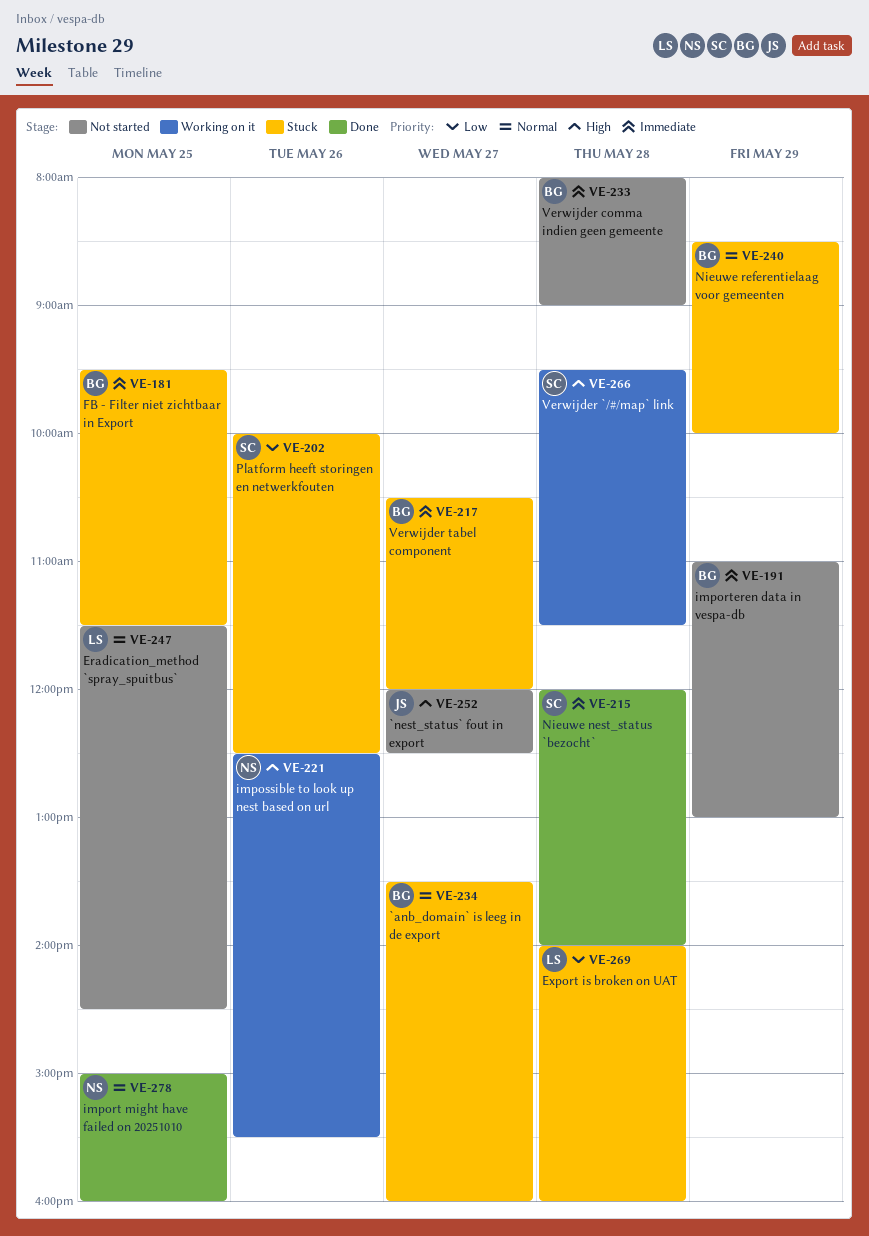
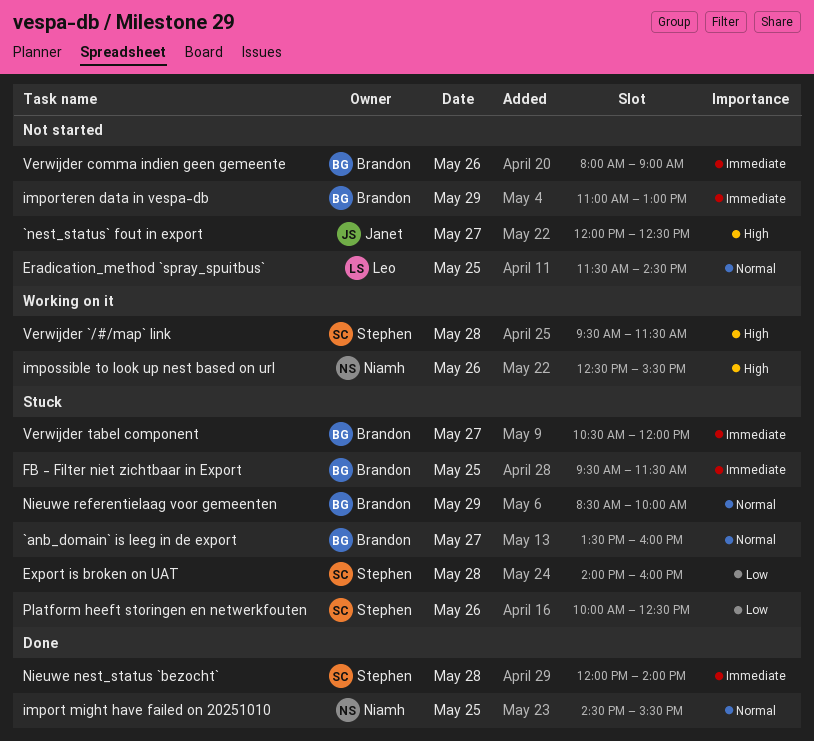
Export is broken on UAT, owner: Leo -> Stephen
import might have failed on 20251010, begins: 15:00 -> 14:30
import might have failed on 20251010, ends: 16:00 -> 15:30
Verwijder comma indien geen gemeente, day: May 28 -> May 26

